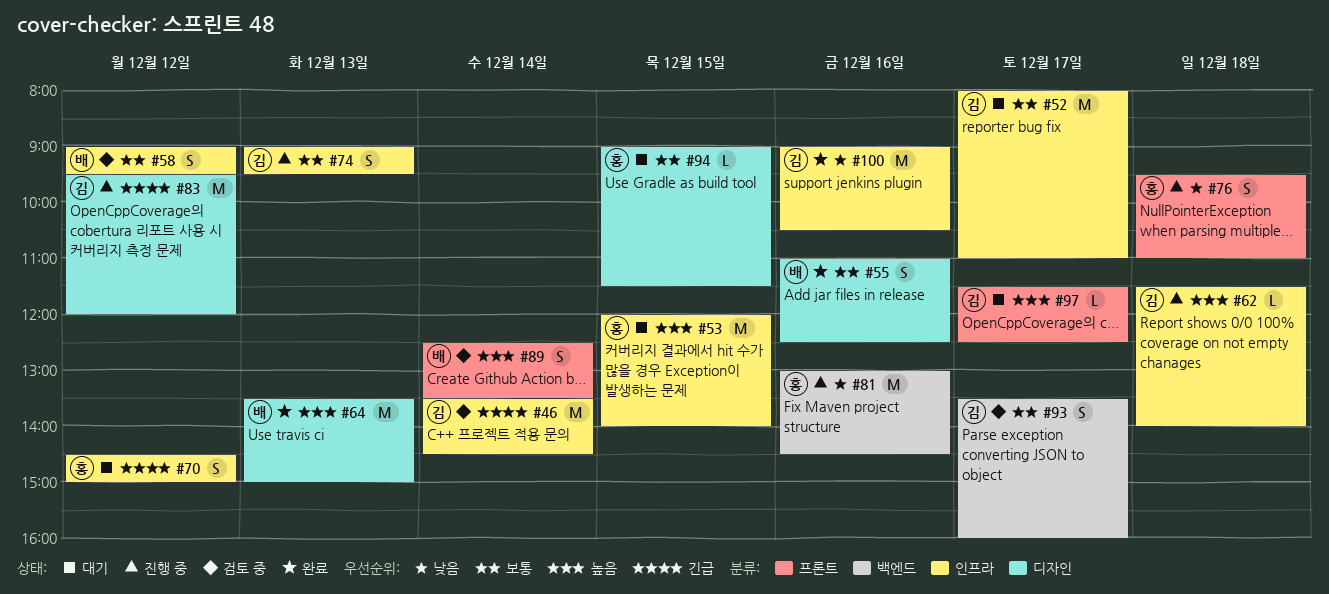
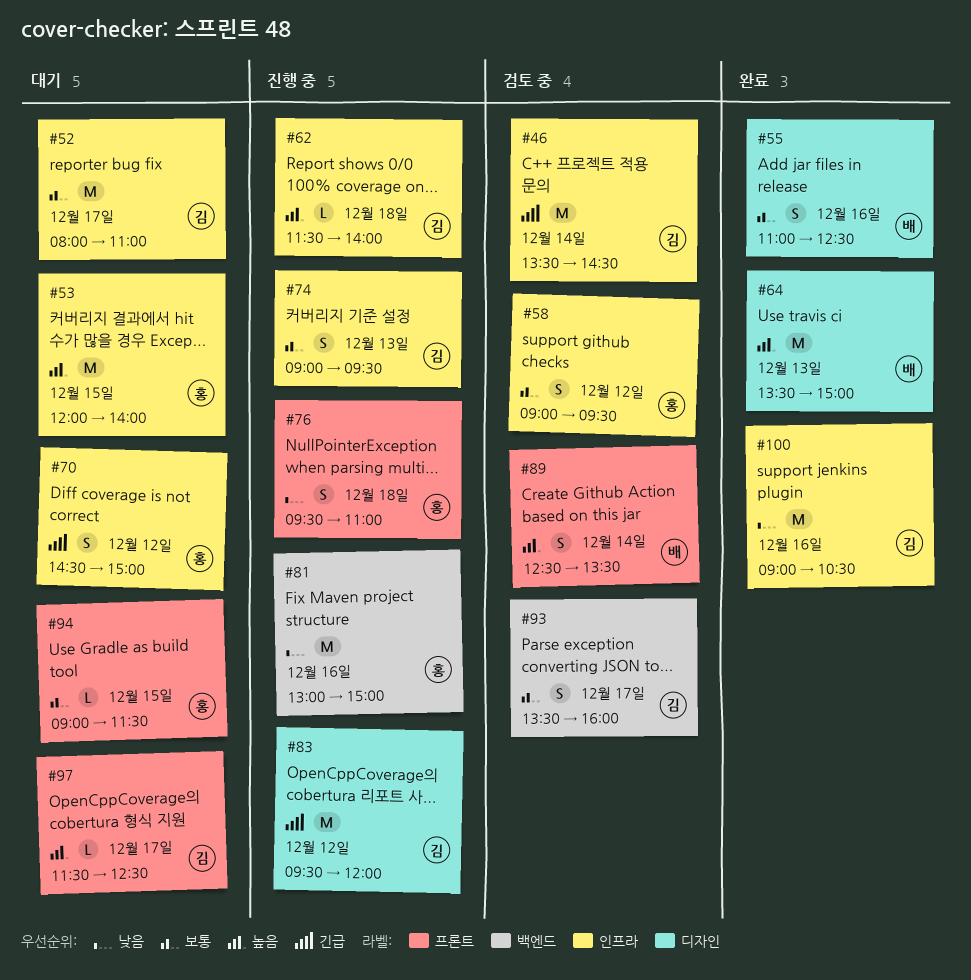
#58, owner: 배 -> 홍
#81, ends: 14:30 -> 15:00
#94, label: 디자인 -> 프론트

